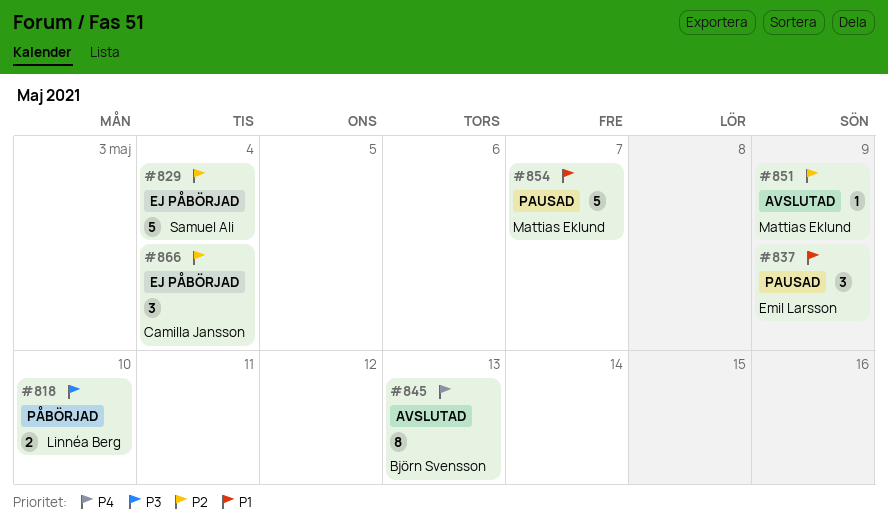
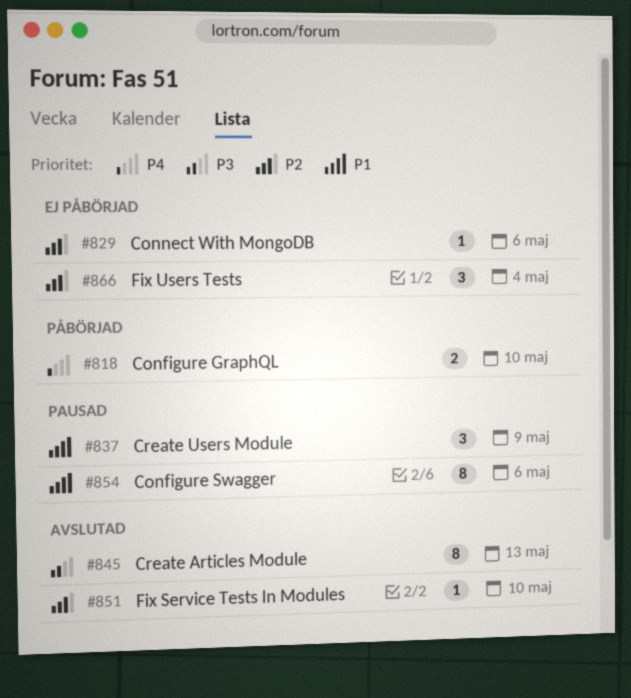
#818, priority: P3 -> P4
#829, estimate: 5 -> 1
#829, due: May 4 -> May 6
#845, priority: P4 -> P3
#851, due: May 9 -> May 10
#854, estimate: 5 -> 8
#854, due: May 7 -> May 6

